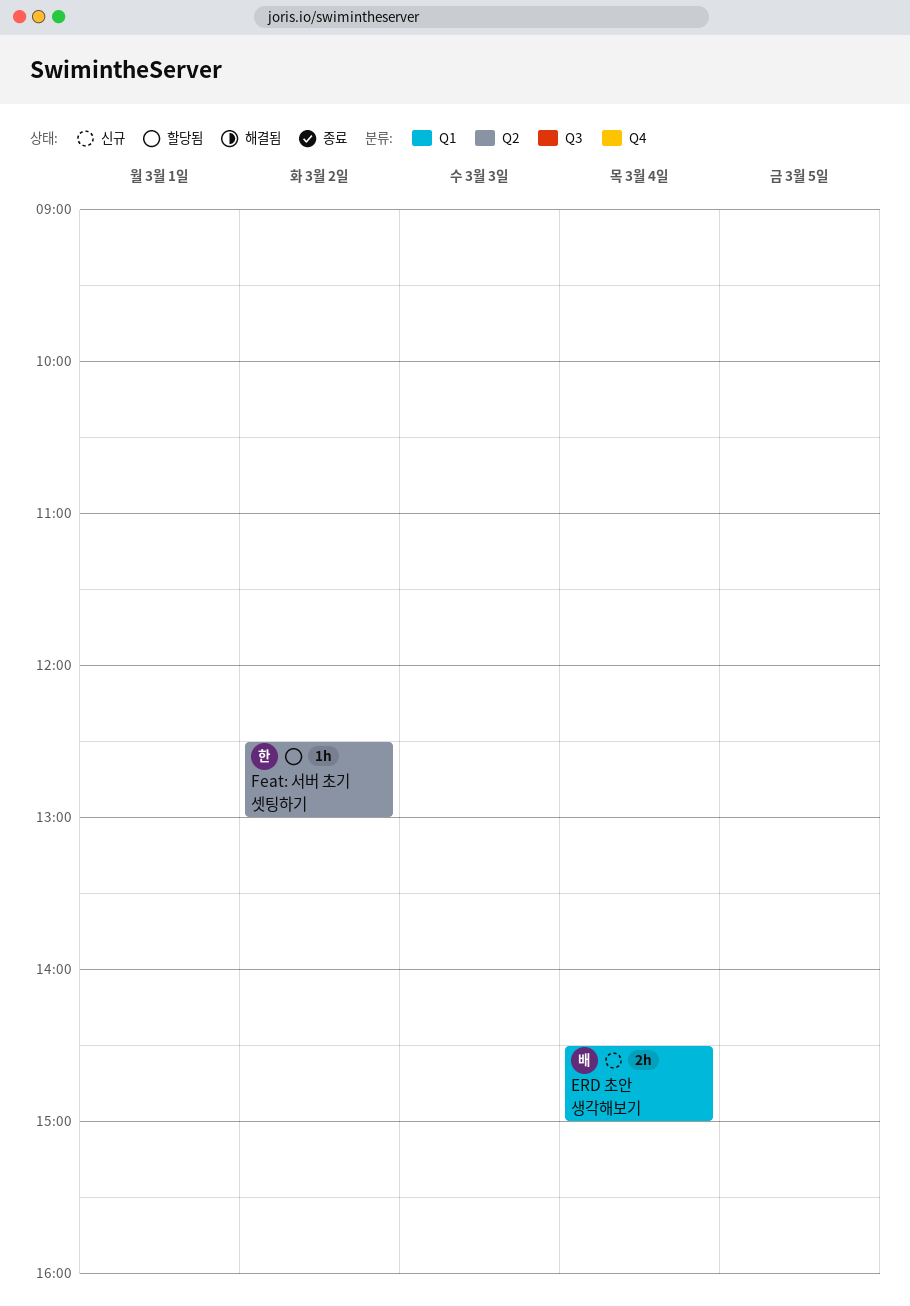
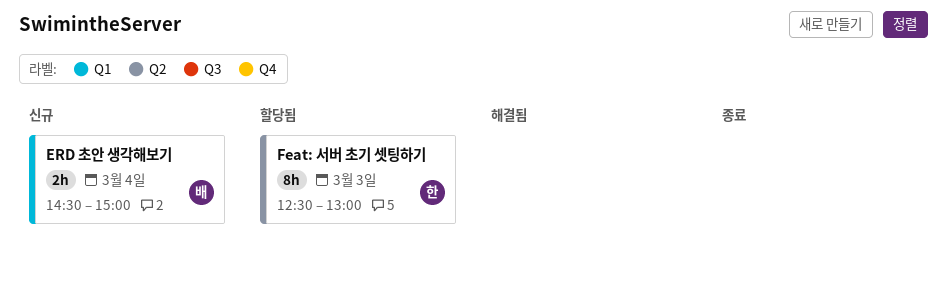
Feat: 서버 초기 셋팅하기, estimate: 1h -> 8h
Feat: 서버 초기 셋팅하기, day: Mar 2 -> Mar 3

